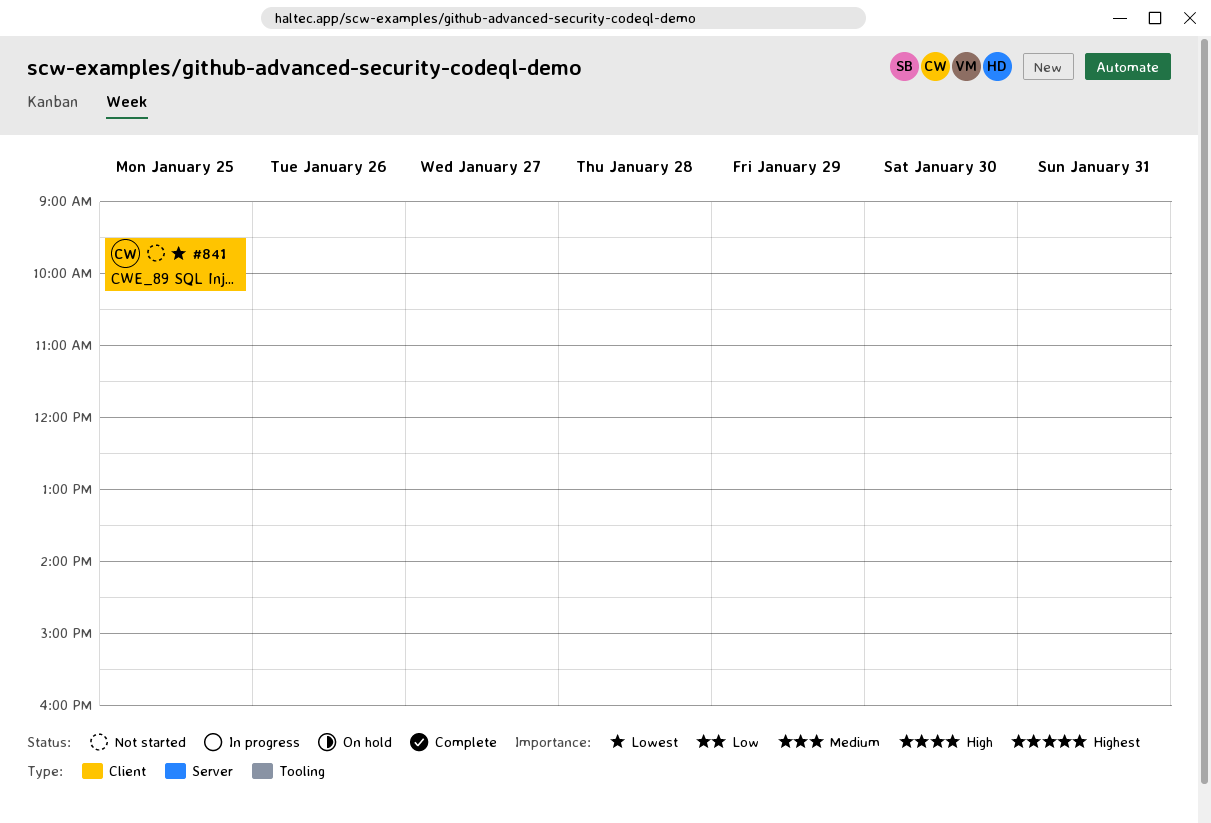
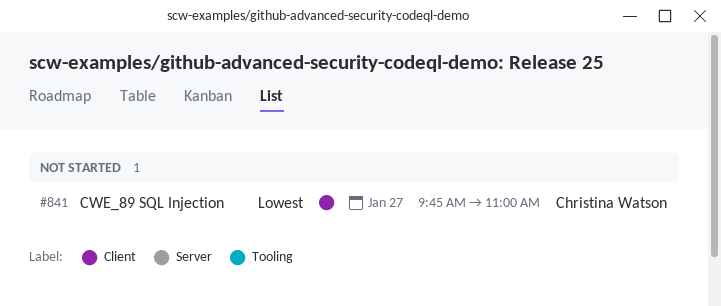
#841, day: Jan 25 -> Jan 27
#841, begins: 09:30 -> 09:45
#841, ends: 10:15 -> 11:00

